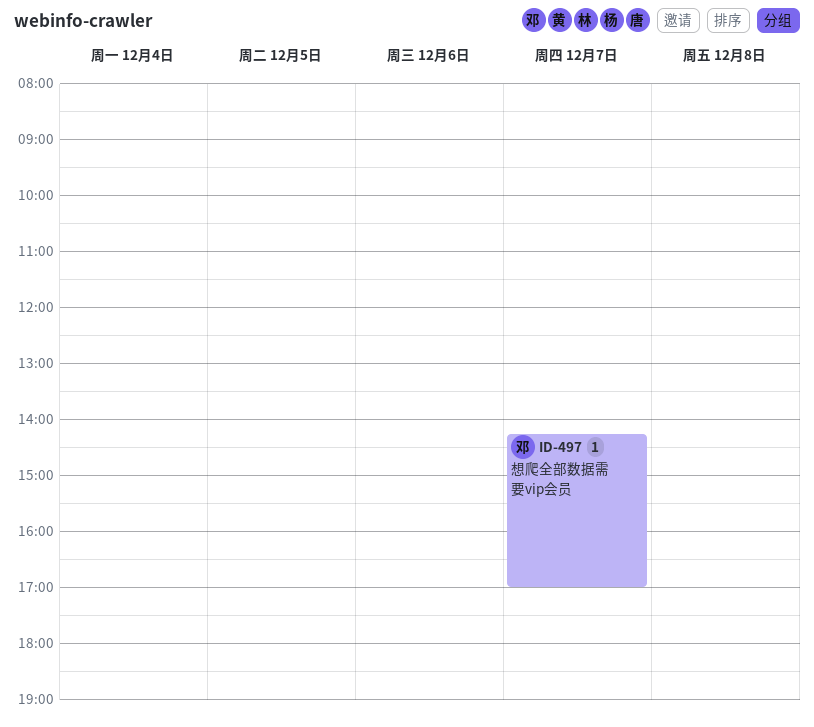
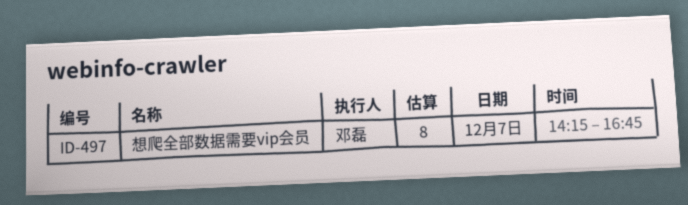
ID-497, estimate: 1 -> 8
ID-497, ends: 17:00 -> 16:45

